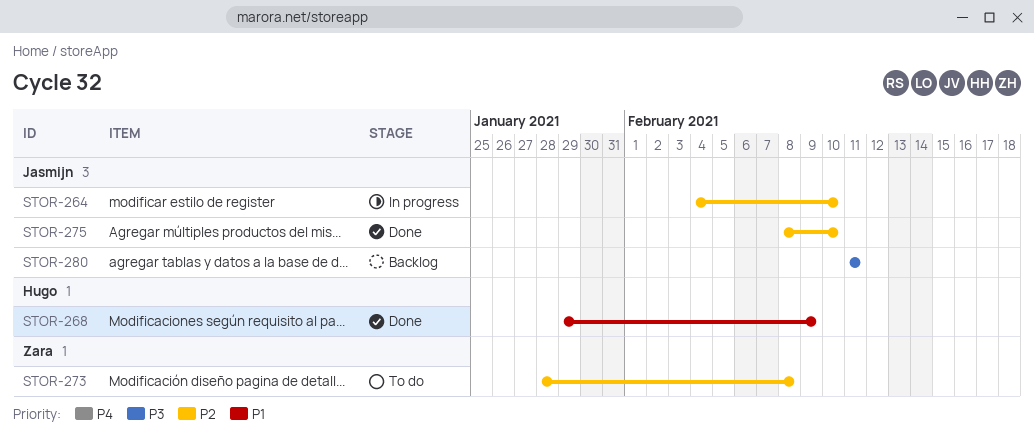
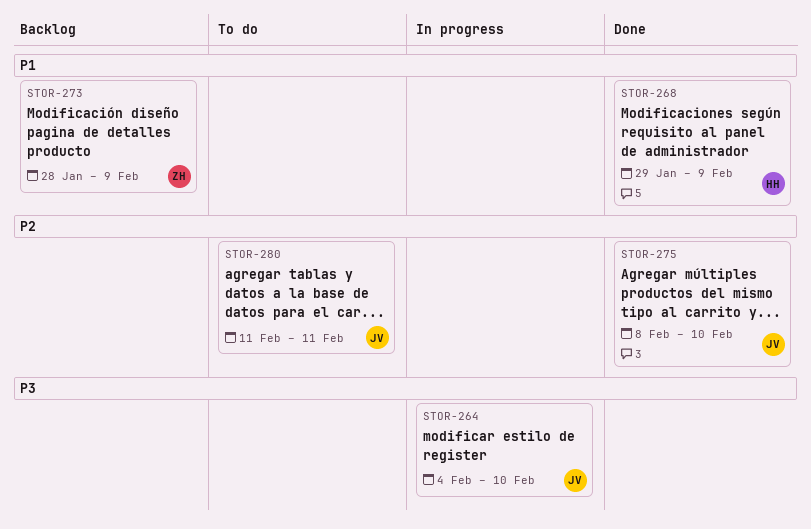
STOR-264, priority: P2 -> P3
STOR-273, status: To do -> Backlog
STOR-273, priority: P2 -> P1
STOR-273, due: Feb 8 -> Feb 9
STOR-280, status: Backlog -> To do
STOR-280, priority: P3 -> P2

